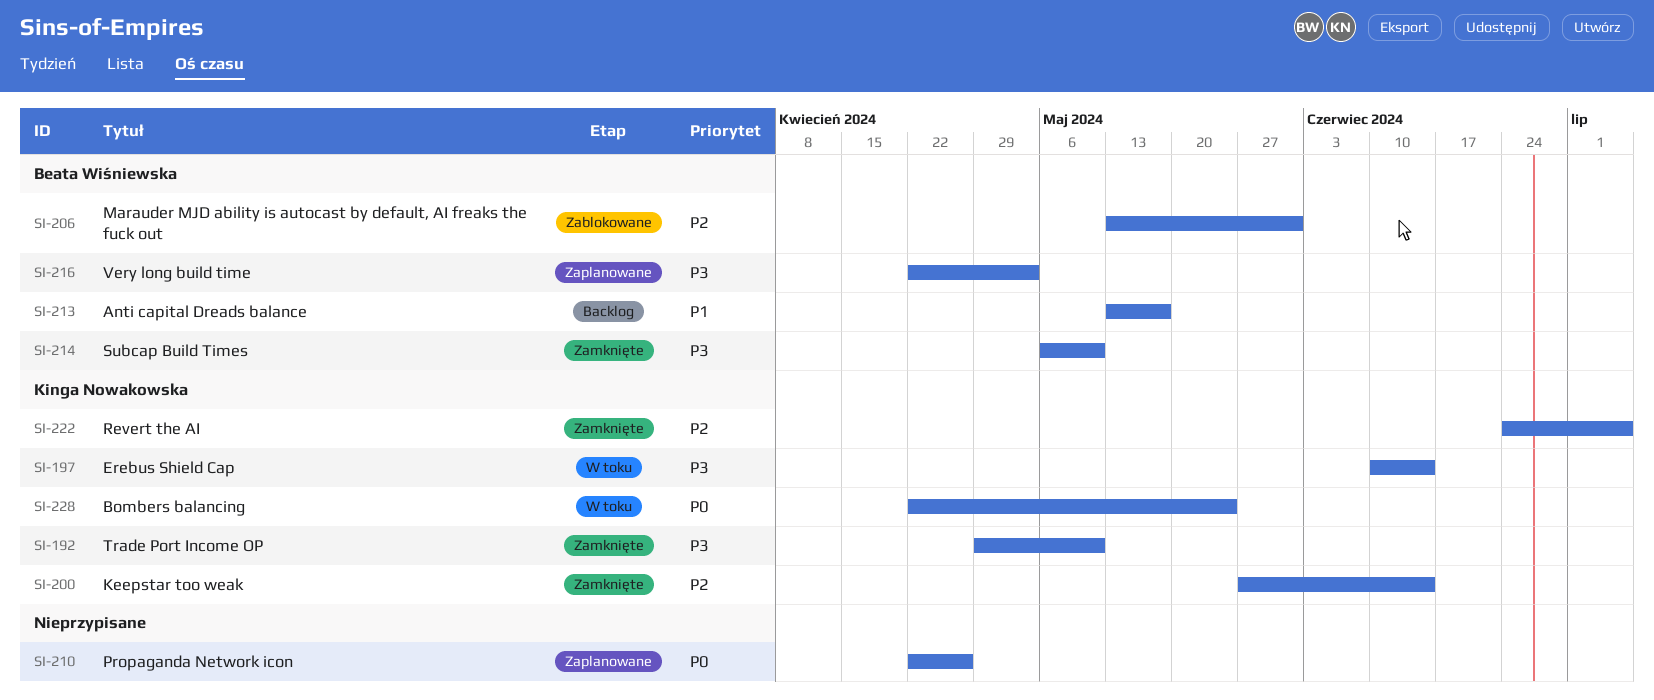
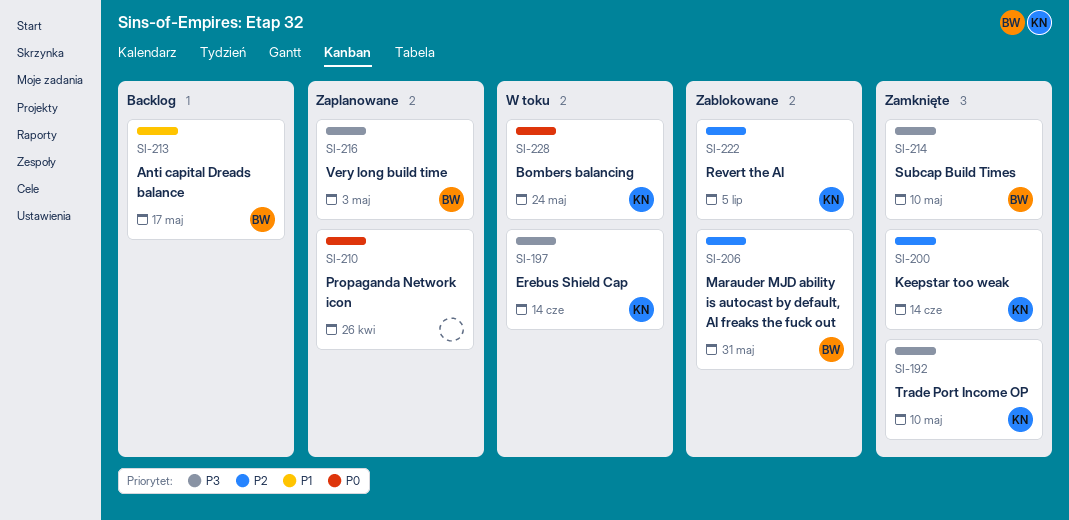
SI-222, status: Zamknięte -> Zablokowane

